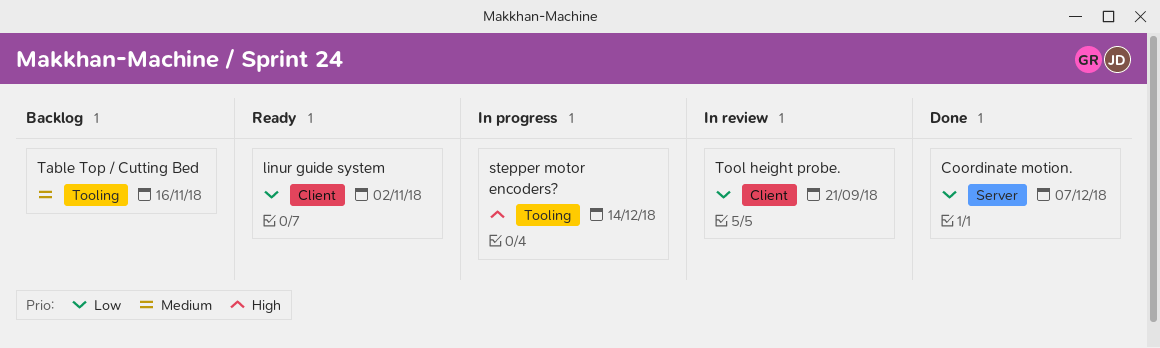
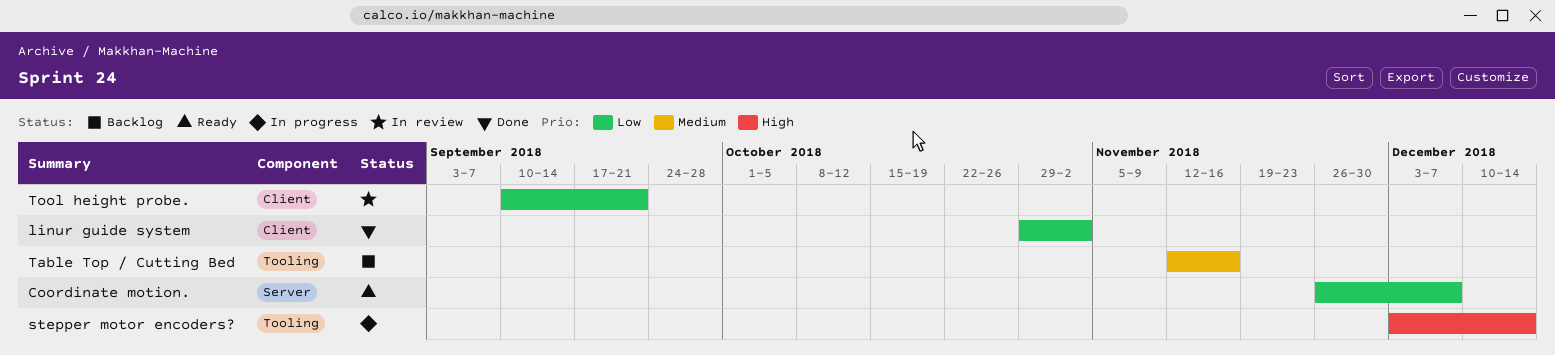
Coordinate motion., status: Done -> Ready
linur guide system, status: Ready -> Done

